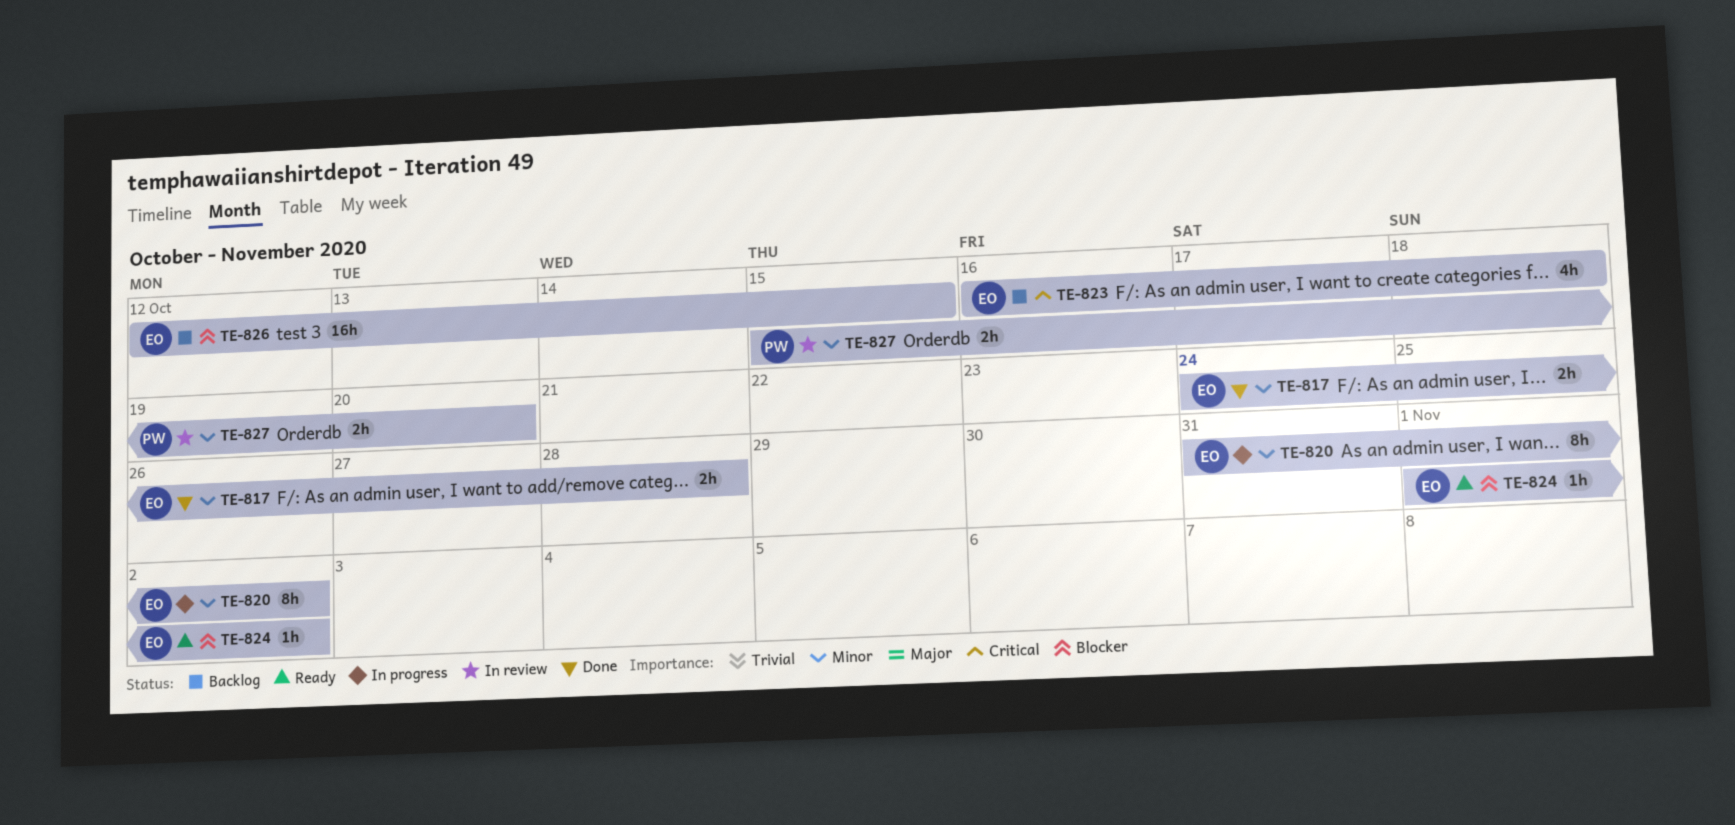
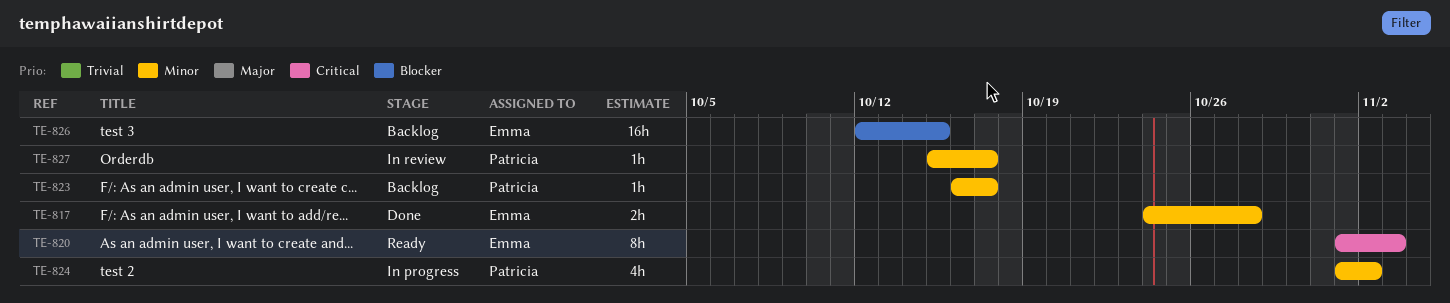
TE-820, status: In progress -> Ready
TE-820, priority: Minor -> Critical
TE-820, start: Oct 31 -> Nov 1
TE-820, due: Nov 2 -> Nov 3
TE-823, owner: Emma -> Patricia
TE-823, priority: Critical -> Minor
TE-823, estimate: 4h -> 1h
TE-823, due: Oct 18 -> Oct 17
TE-824, status: Ready -> In progress
TE-824, owner: Emma -> Patricia
TE-824, priority: Blocker -> Minor
TE-824, estimate: 1h -> 4h
TE-827, estimate: 2h -> 1h
TE-827, due: Oct 20 -> Oct 17

